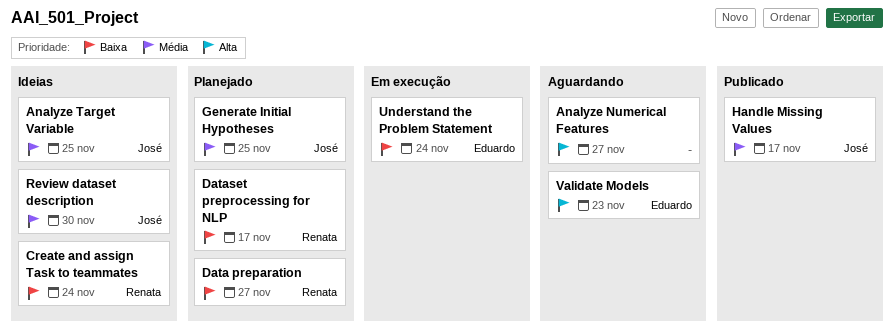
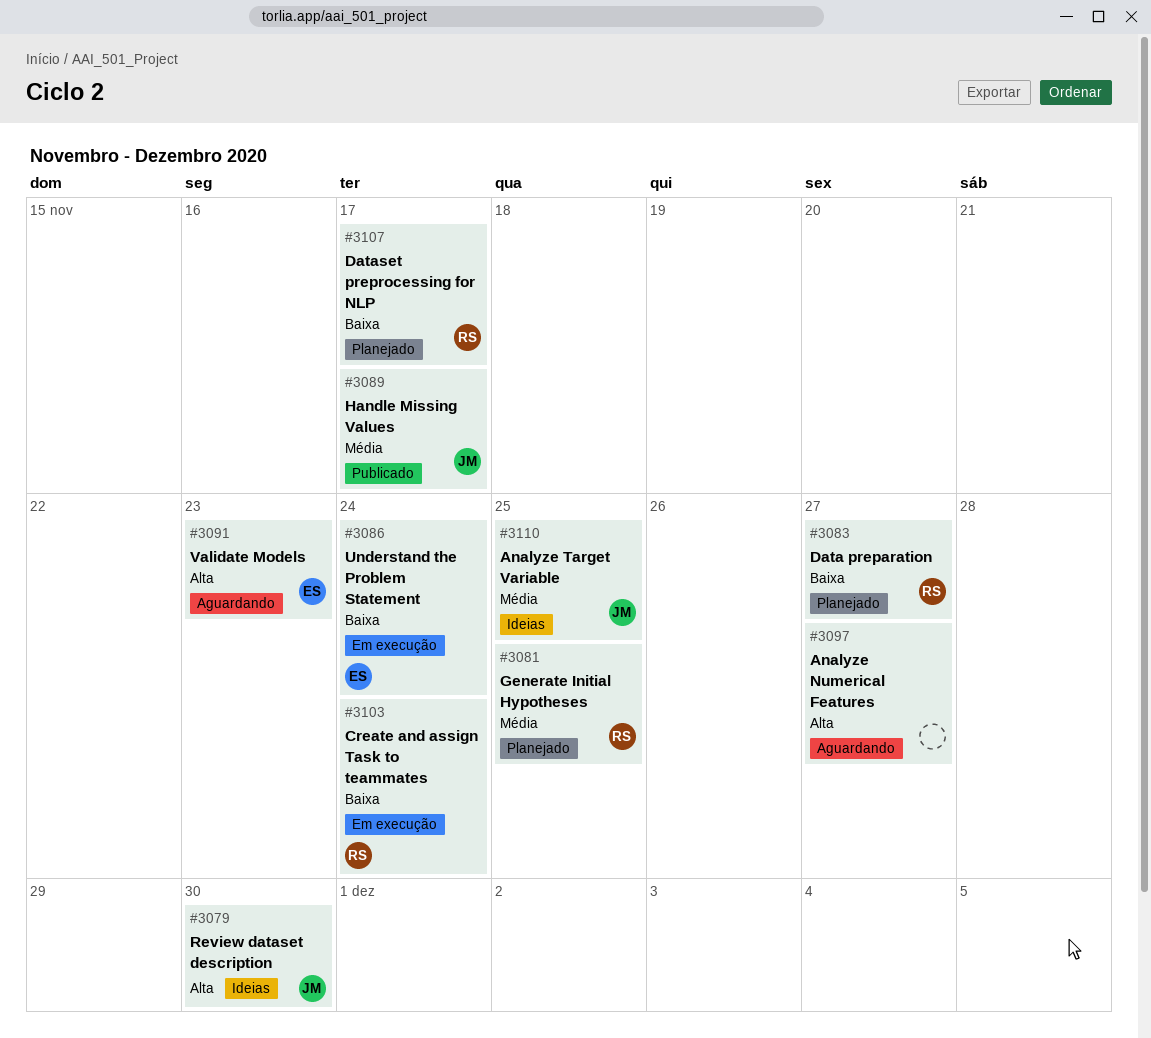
Create and assign Task to teammates, status: Ideias -> Em execução
Generate Initial Hypotheses, owner: José -> Renata
Review dataset description, priority: Média -> Alta

